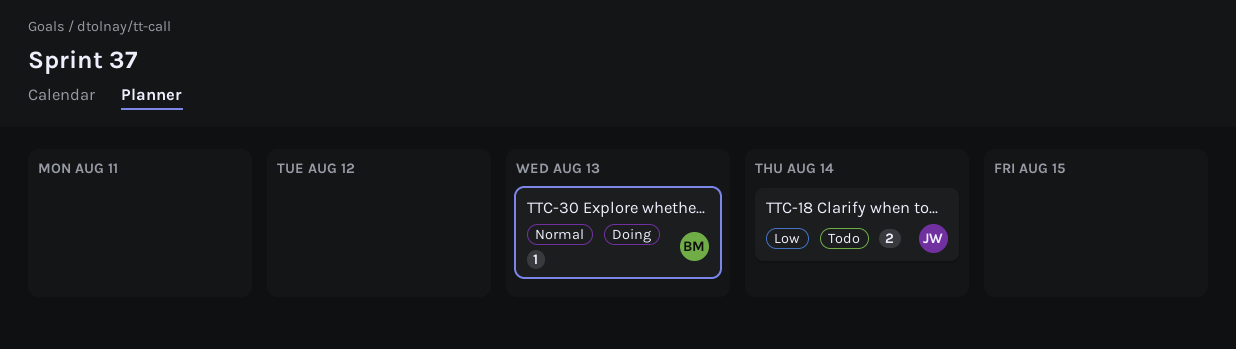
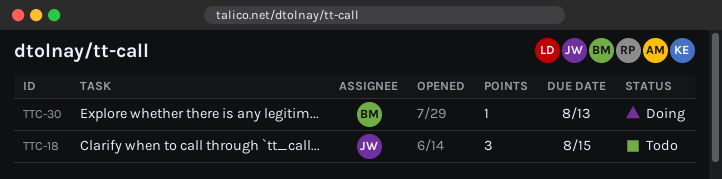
TTC-18, estimate: 2 -> 3
TTC-18, due: Aug 14 -> Aug 15

